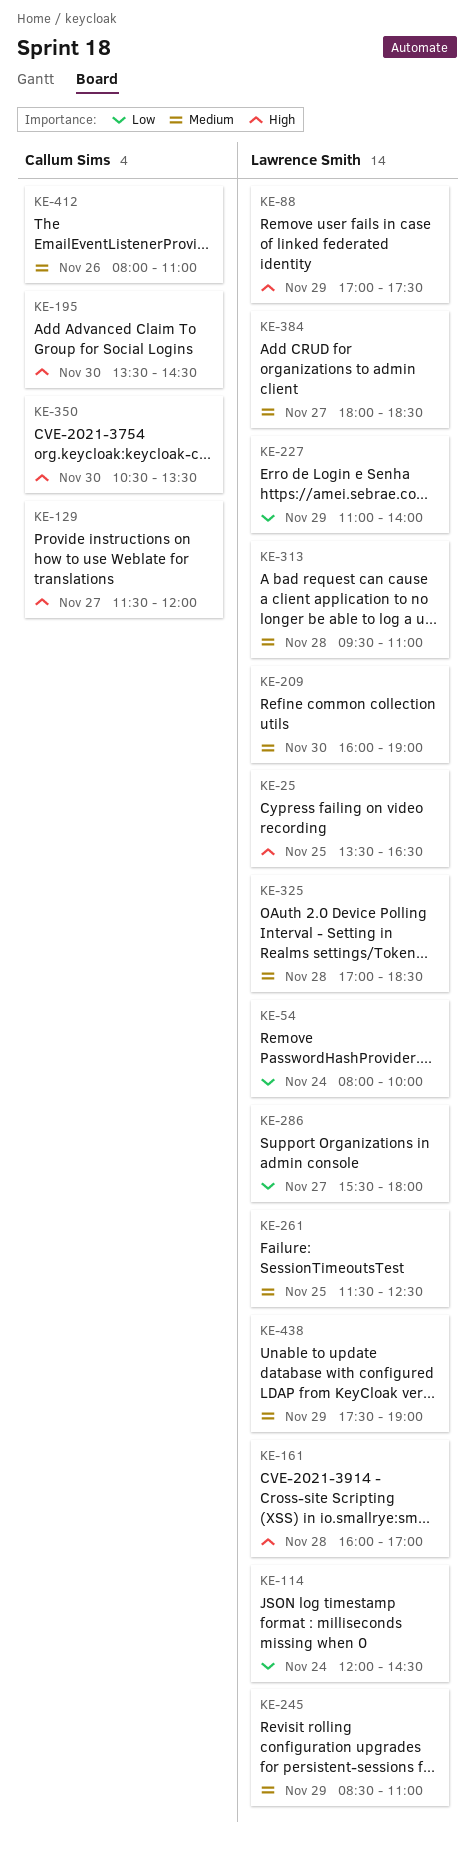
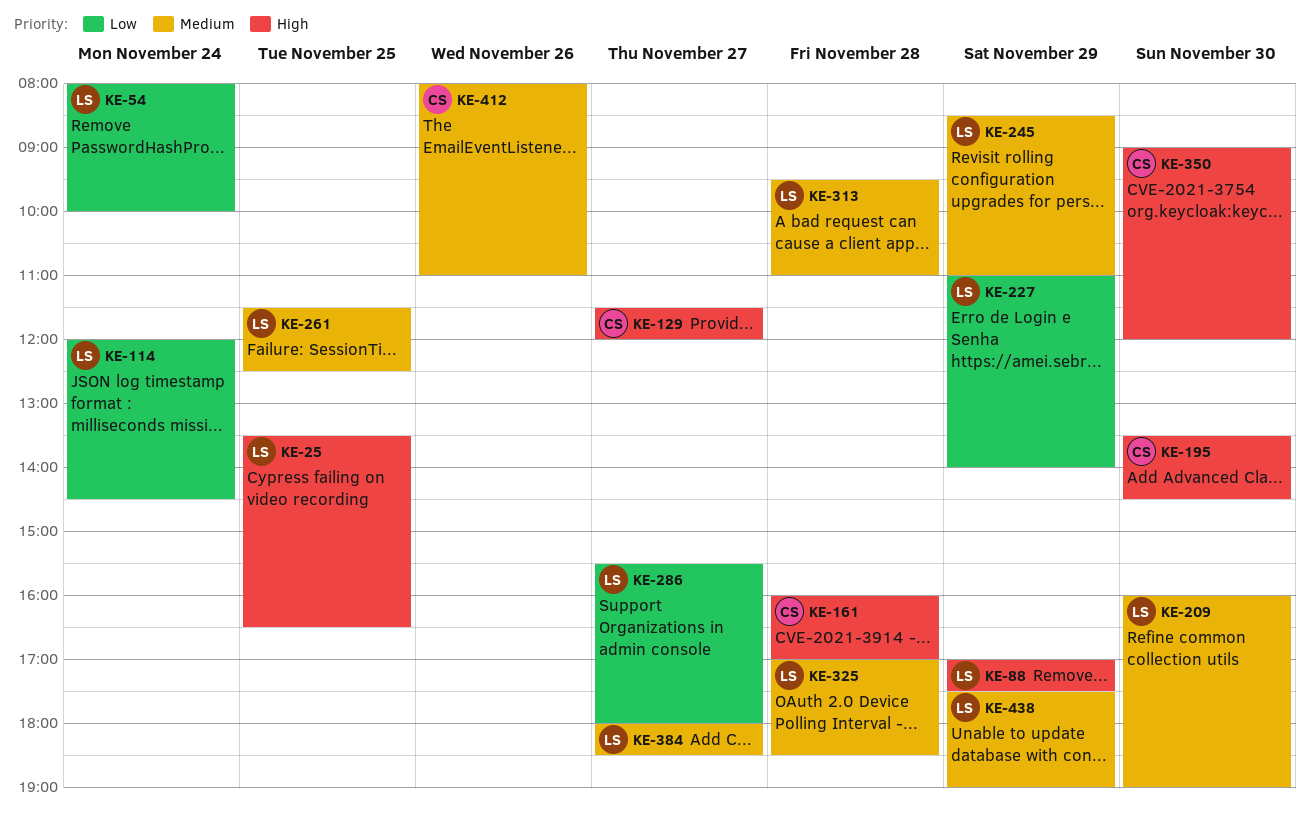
KE-161, owner: Lawrence Smith -> Callum Sims
KE-350, begins: 10:30 -> 09:00
KE-350, ends: 13:30 -> 12:00

